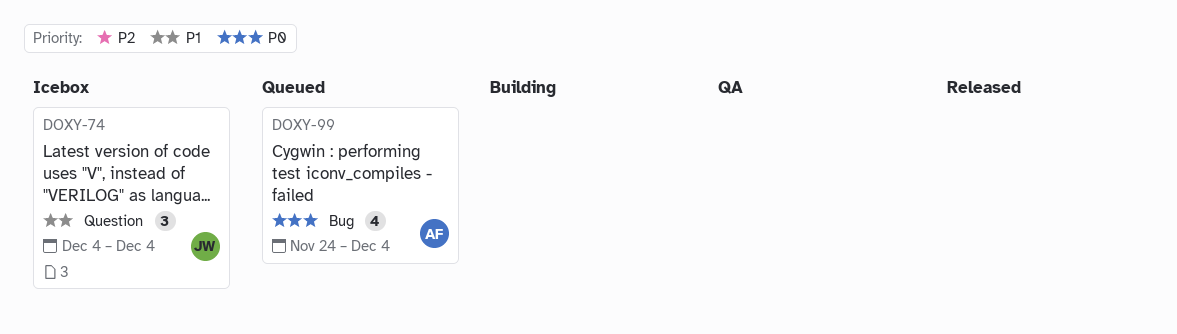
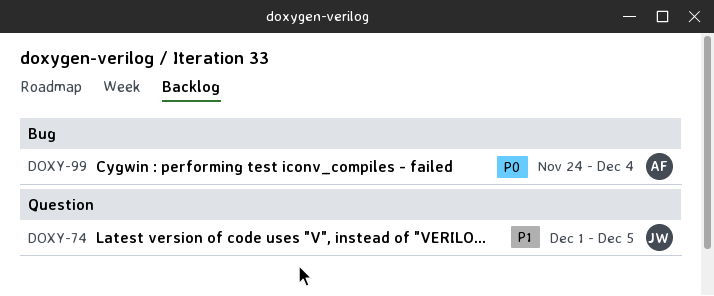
DOXY-74, start: Dec 4 -> Dec 1
DOXY-74, due: Dec 4 -> Dec 5

